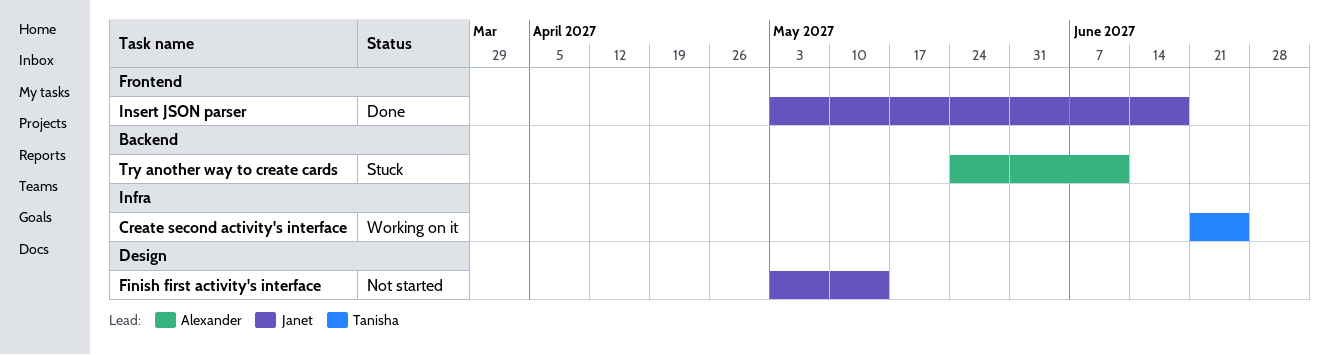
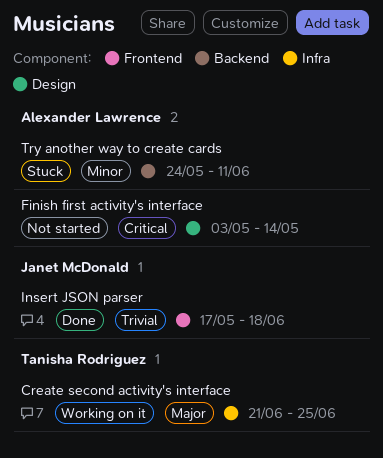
Finish first activity's interface, owner: Janet McDonald -> Alexander Lawrence
Insert JSON parser, start: May 3 -> May 17

